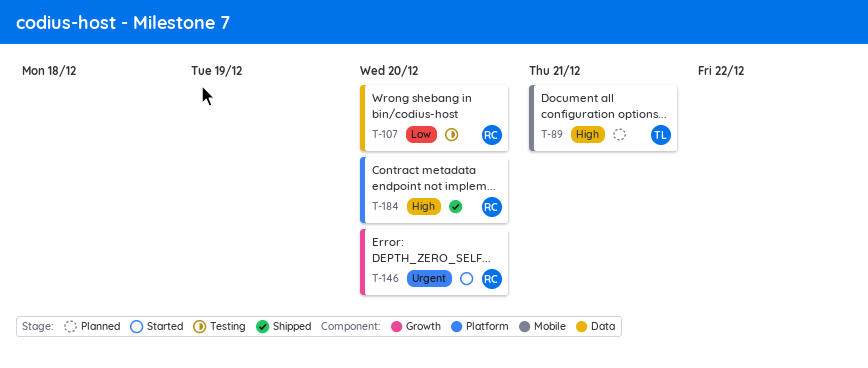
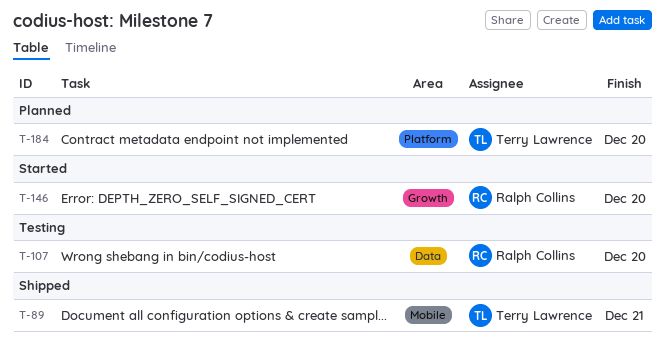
T-89, status: Planned -> Shipped
T-184, status: Shipped -> Planned
T-184, owner: Ralph Collins -> Terry Lawrence

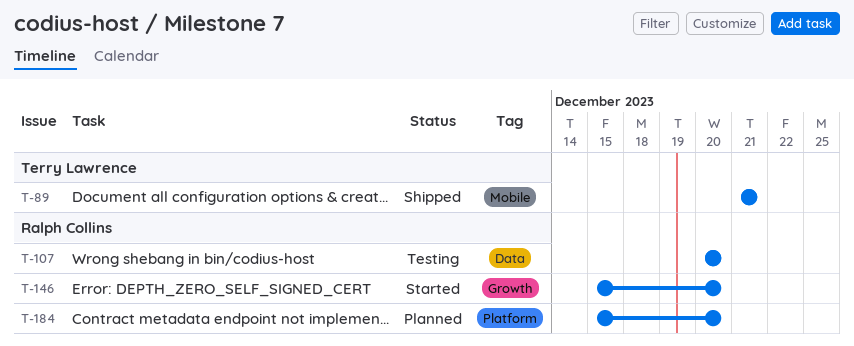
T-184, owner: Terry Lawrence -> Ralph Collins

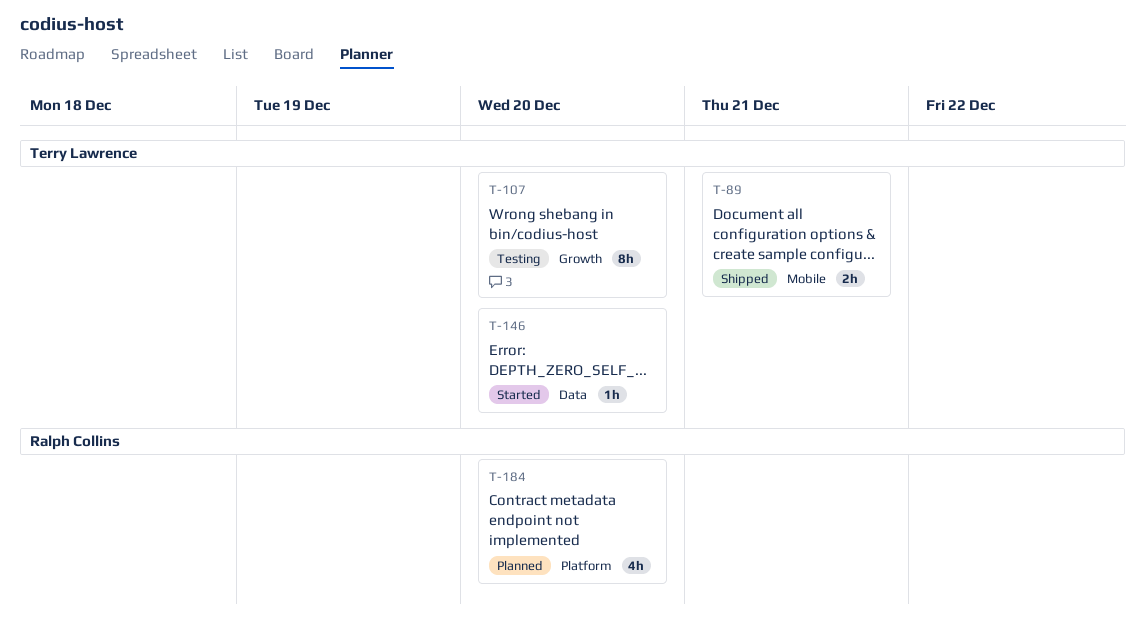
T-107, owner: Ralph Collins -> Terry Lawrence
T-107, label: Data -> Growth
T-146, owner: Ralph Collins -> Terry Lawrence
T-146, label: Growth -> Data

